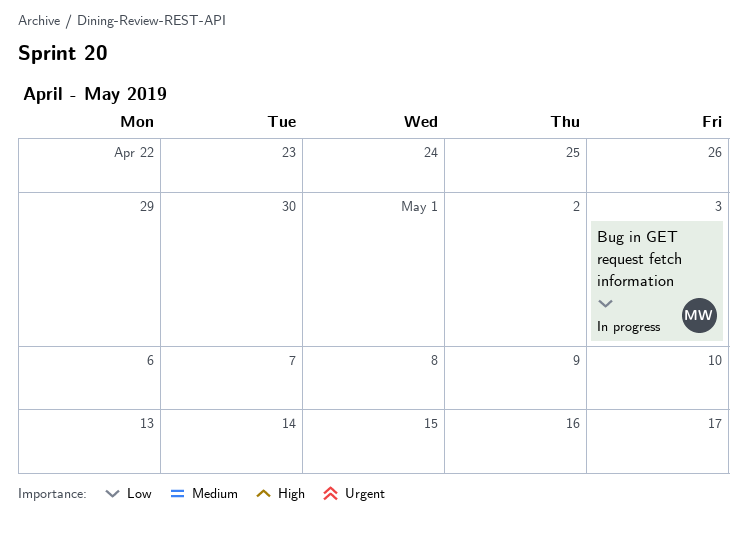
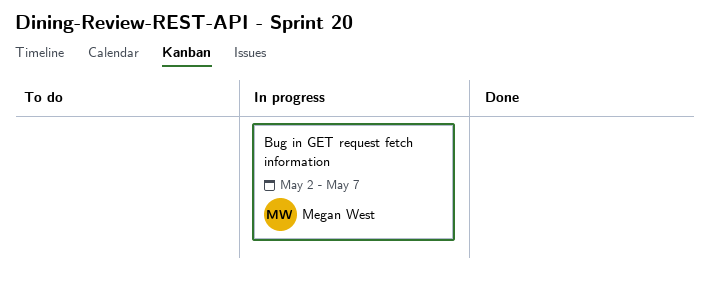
Bug in GET request fetch information, due: May 3 -> May 7

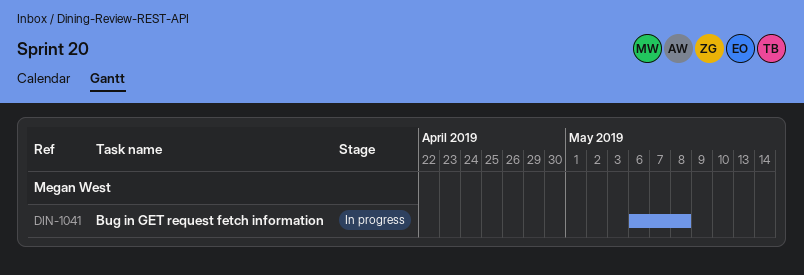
Bug in GET request fetch information, start: May 2 -> May 6
Bug in GET request fetch information, due: May 7 -> May 8

